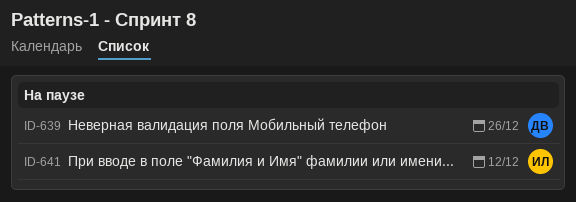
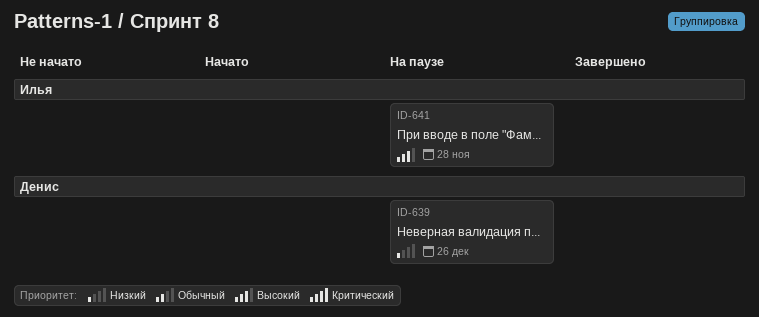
ID-641, due: Dec 12 -> Nov 28

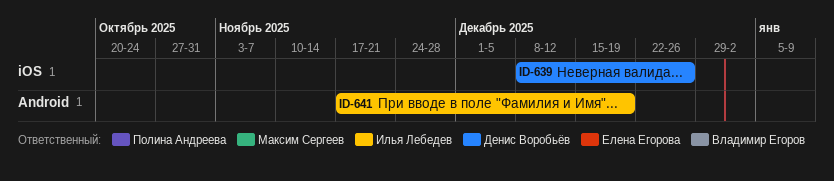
ID-641, due: Nov 28 -> Dec 19

